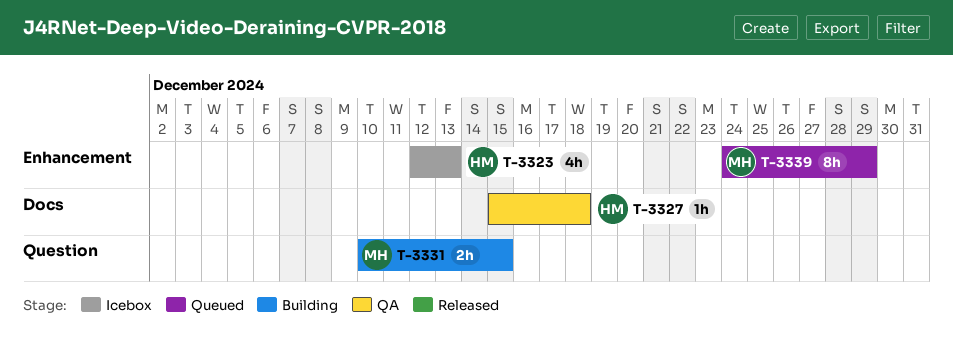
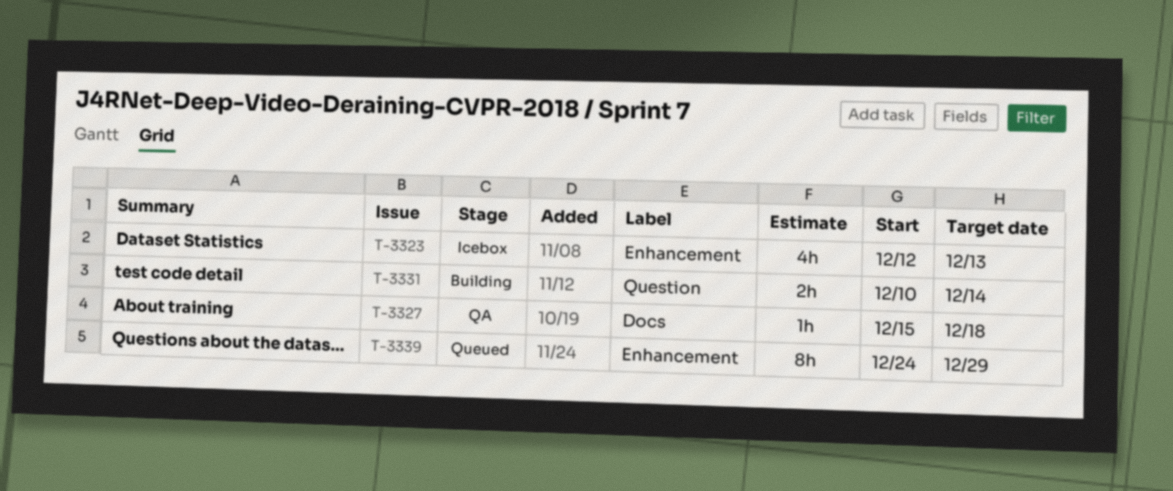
T-3331, due: Dec 15 -> Dec 14

